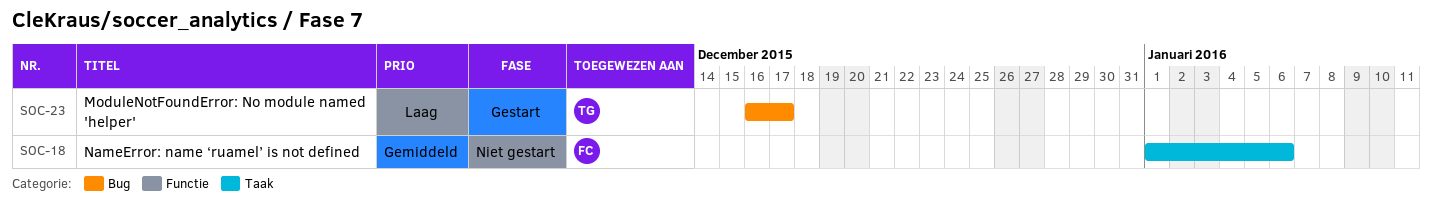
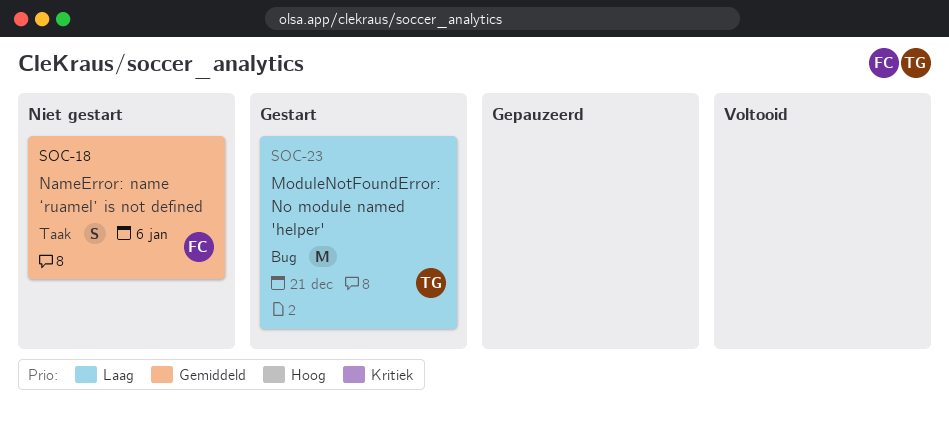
SOC-23, due: Dec 17 -> Dec 21

